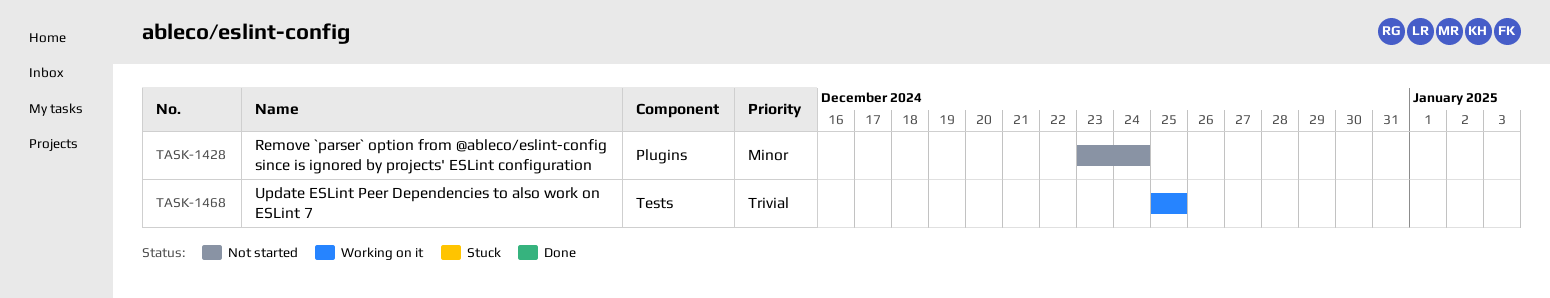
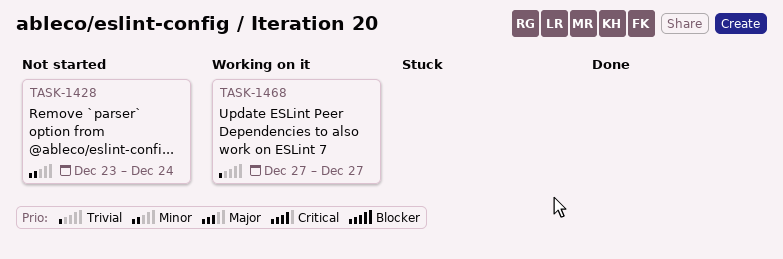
TASK-1468, start: Dec 25 -> Dec 27
TASK-1468, due: Dec 25 -> Dec 27

